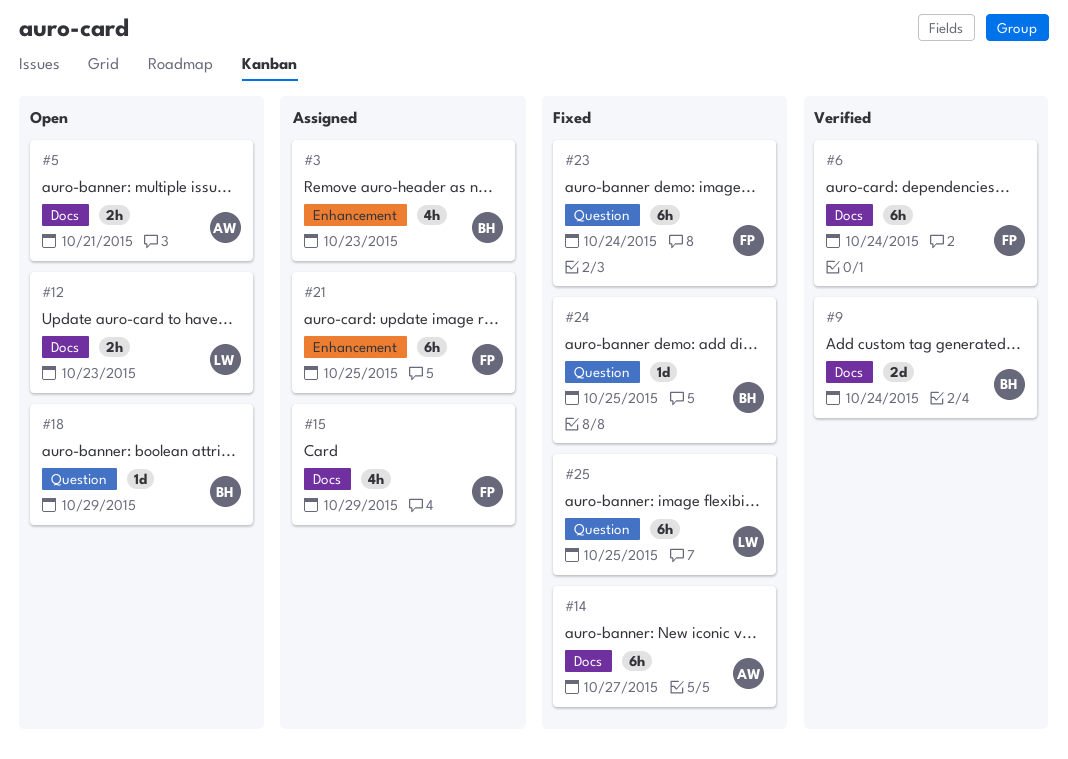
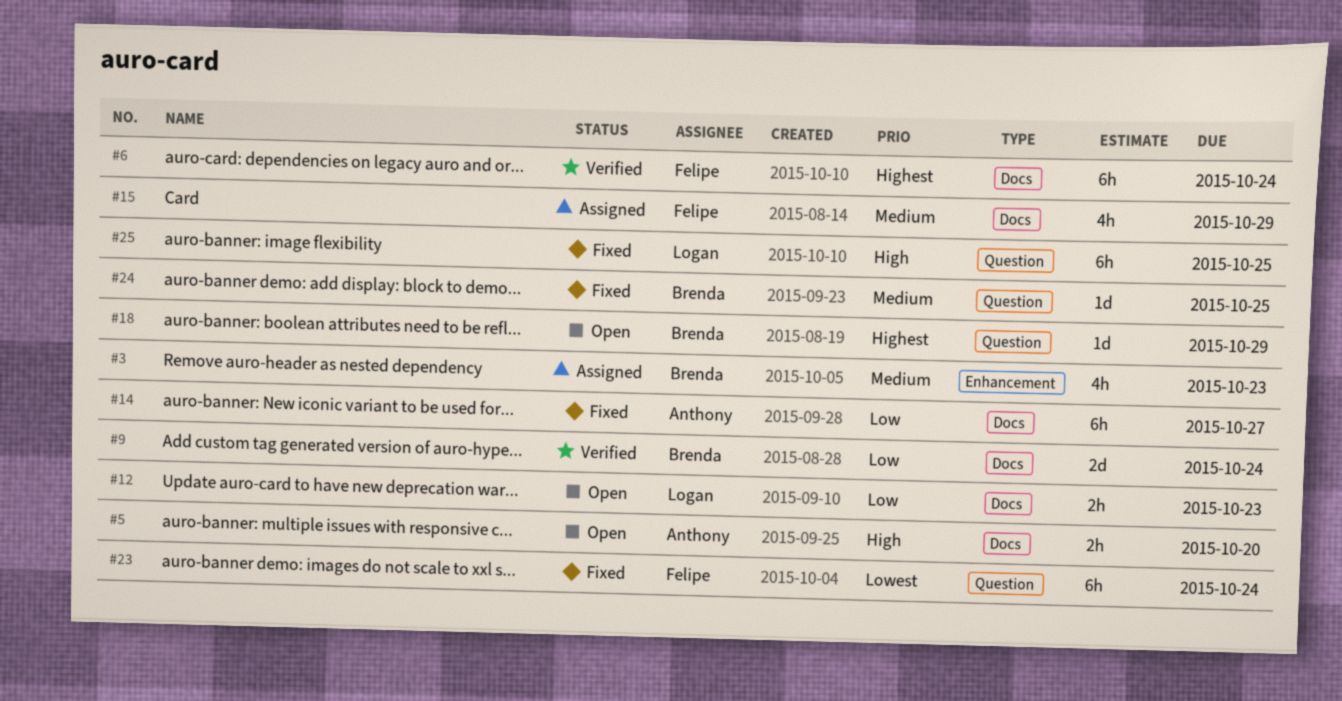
#5, due: Oct 21 -> Oct 20
#21: present -> none

